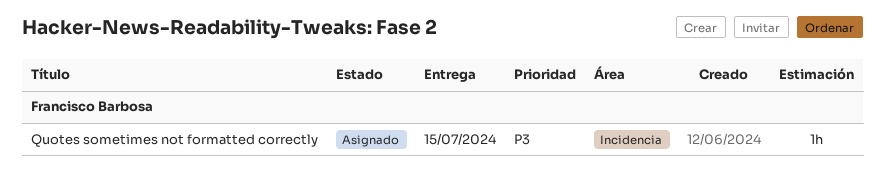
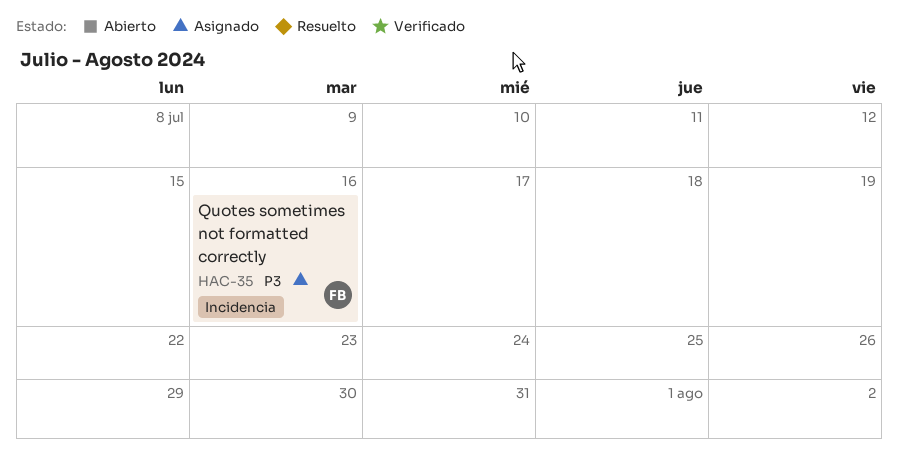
Quotes sometimes not formatted correctly, due: Jul 15 -> Jul 16

